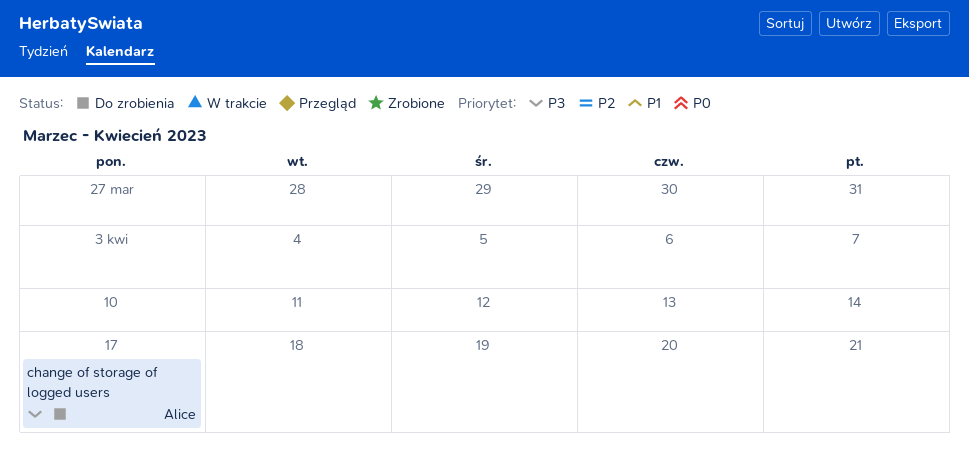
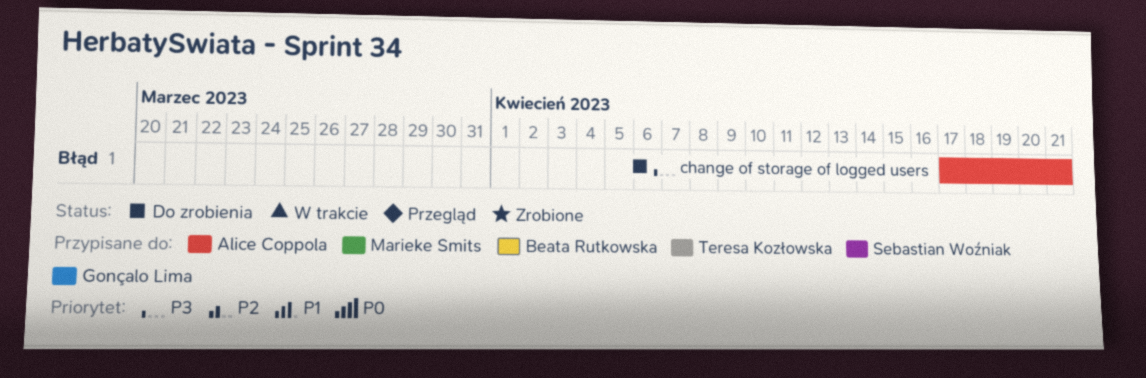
change of storage of logged users, due: Apr 17 -> Apr 21

